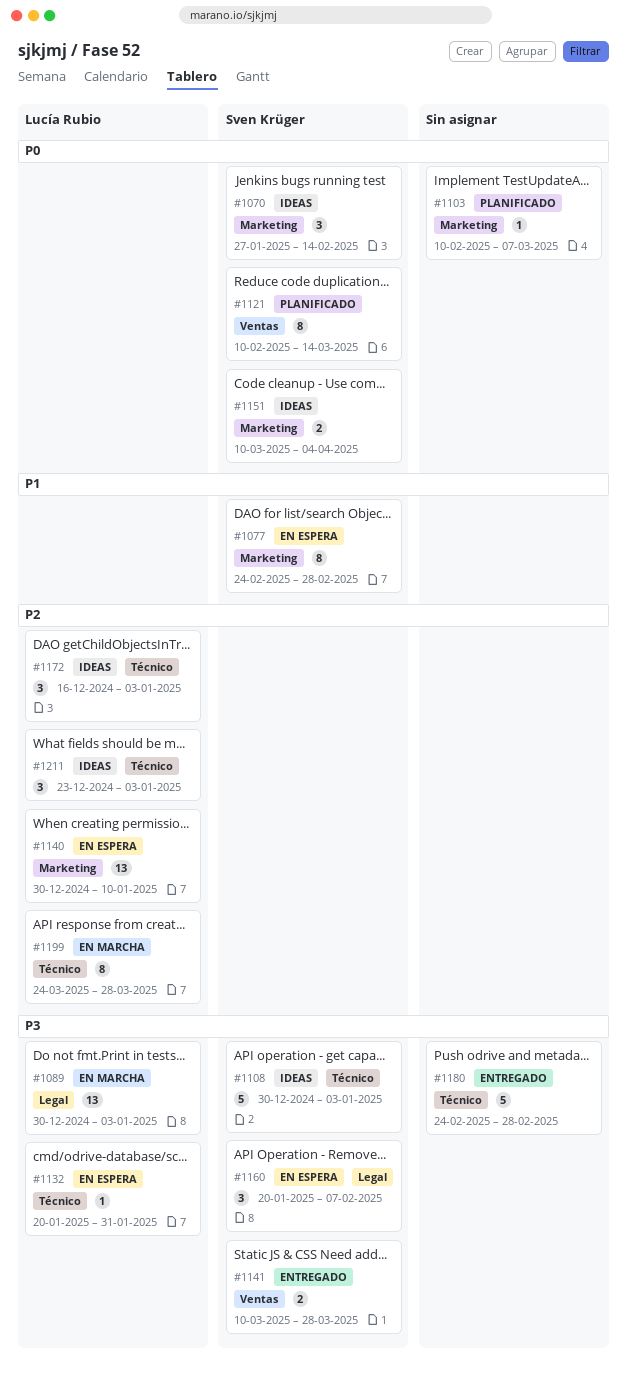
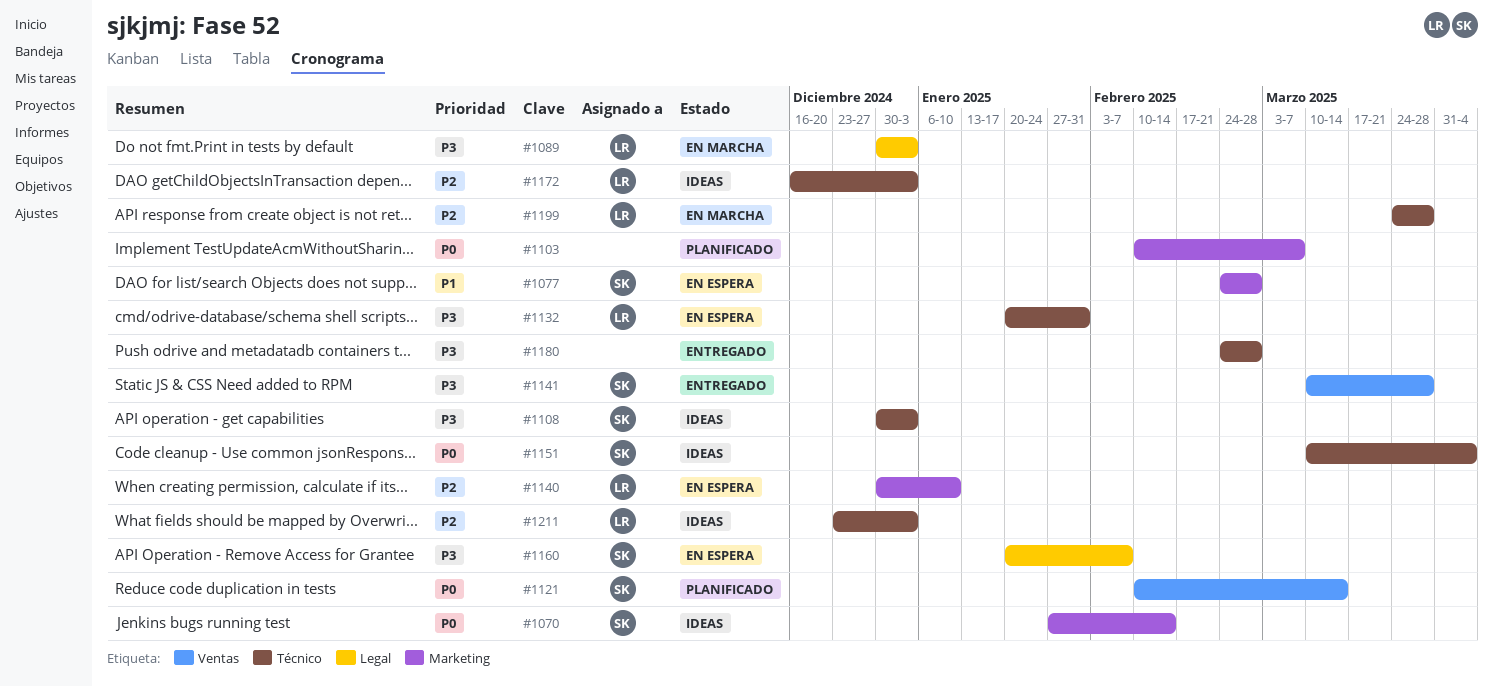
#1151, label: Marketing -> Técnico

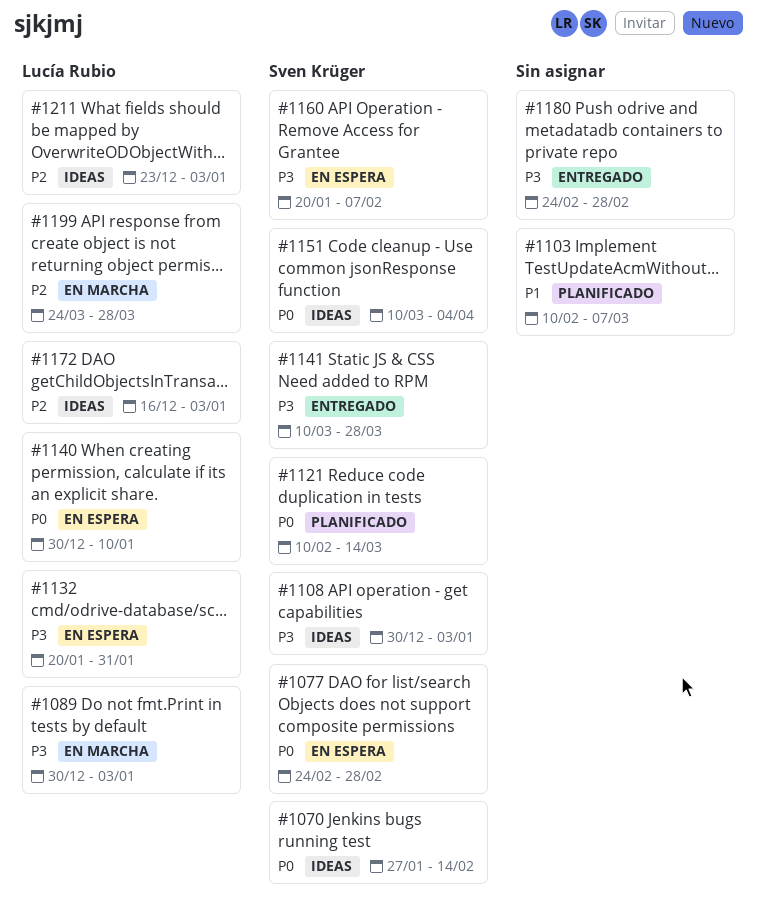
#1077, priority: P1 -> P0
#1103, priority: P0 -> P1
#1140, priority: P2 -> P0

